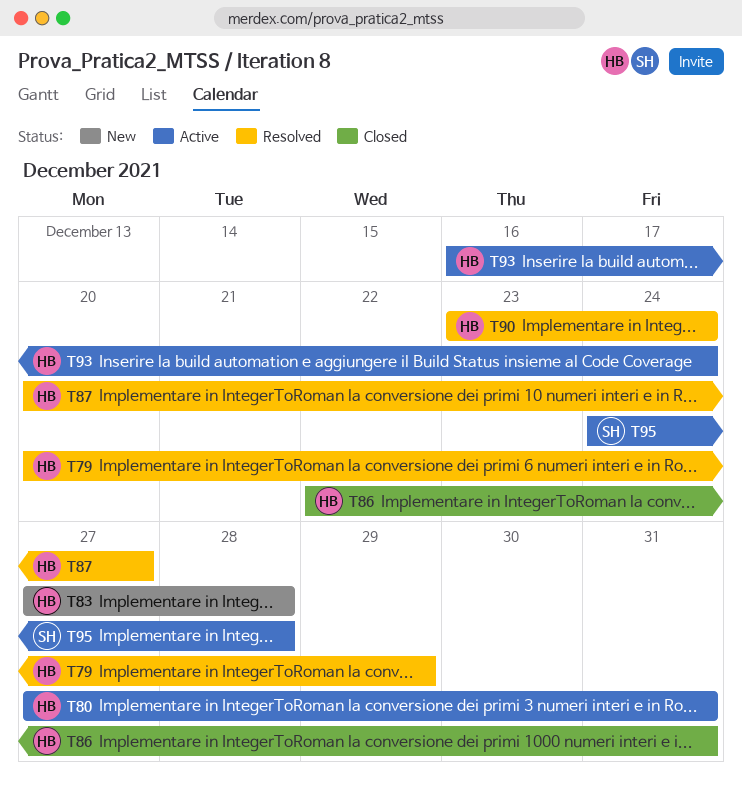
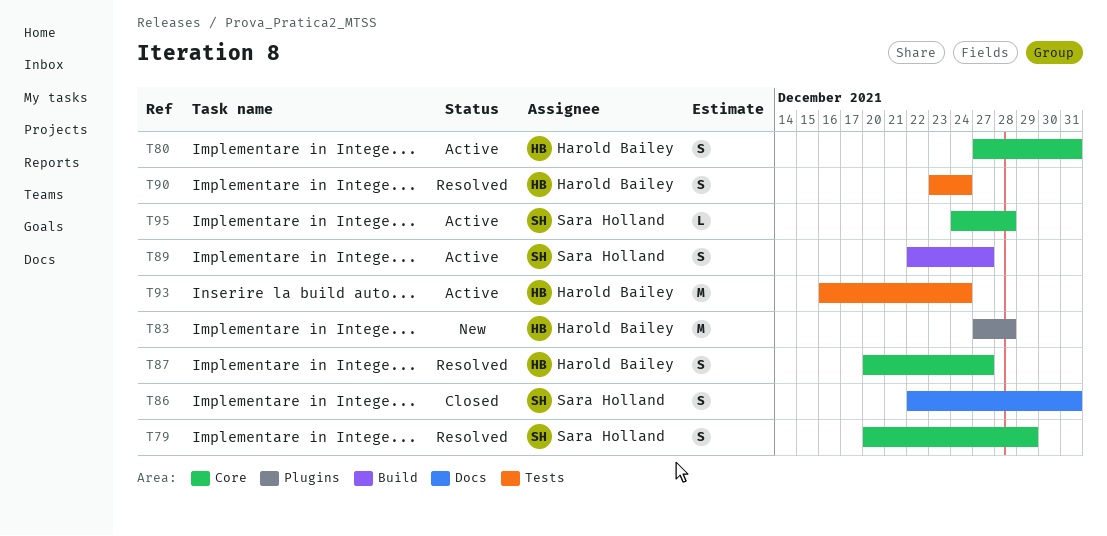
T79, owner: Harold Bailey -> Sara Holland
T86, owner: Harold Bailey -> Sara Holland
T89: none -> present

